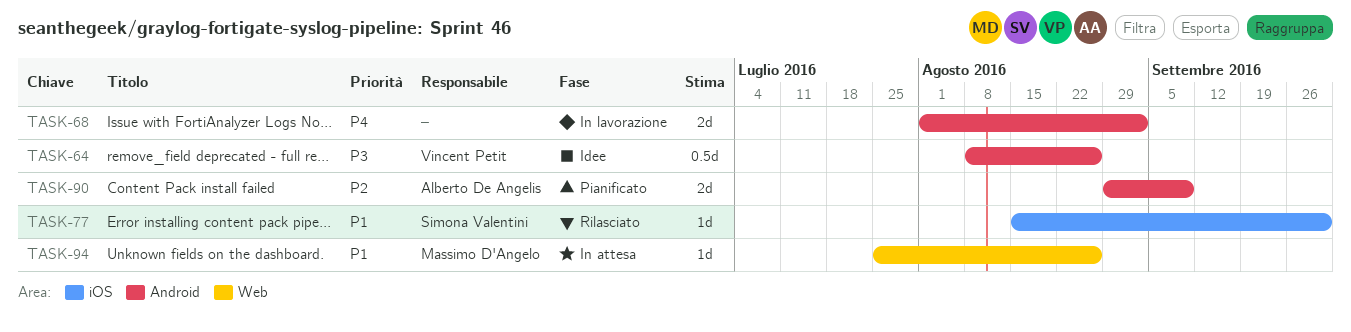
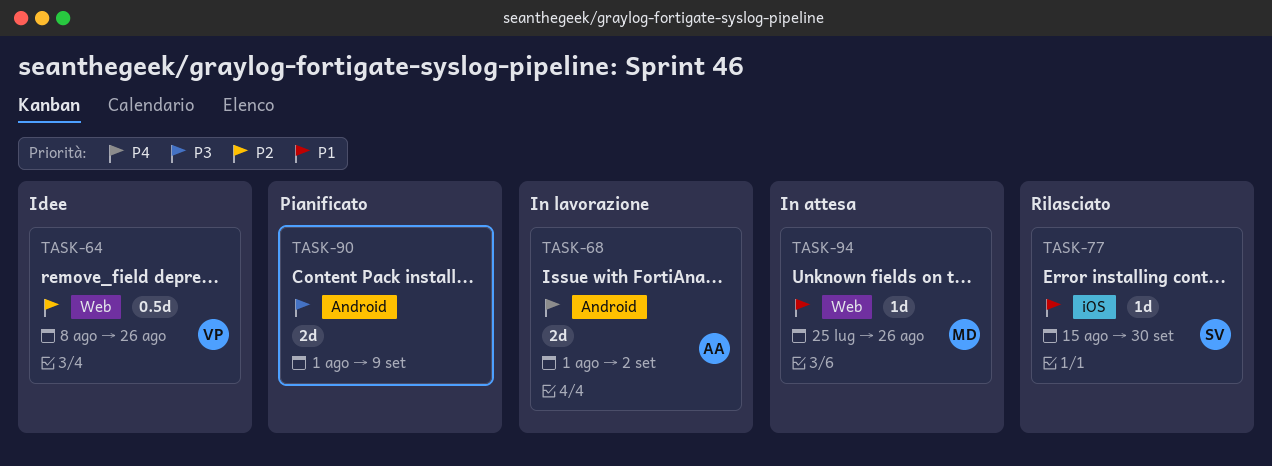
TASK-64, priority: P3 -> P2
TASK-64, label: Android -> Web
TASK-68, owner: none -> Alberto De Angelis
TASK-90, owner: Alberto De Angelis -> none
TASK-90, priority: P2 -> P3
TASK-90, start: Aug 29 -> Aug 1

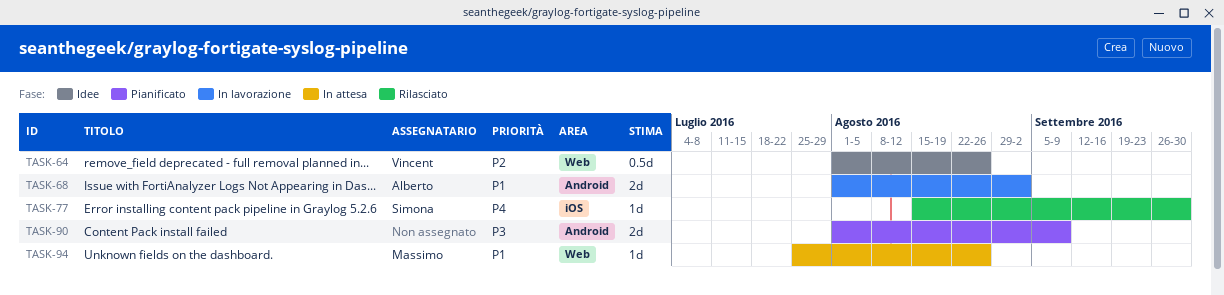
TASK-64, start: Aug 8 -> Aug 1
TASK-68, priority: P4 -> P1
TASK-77, priority: P1 -> P4

